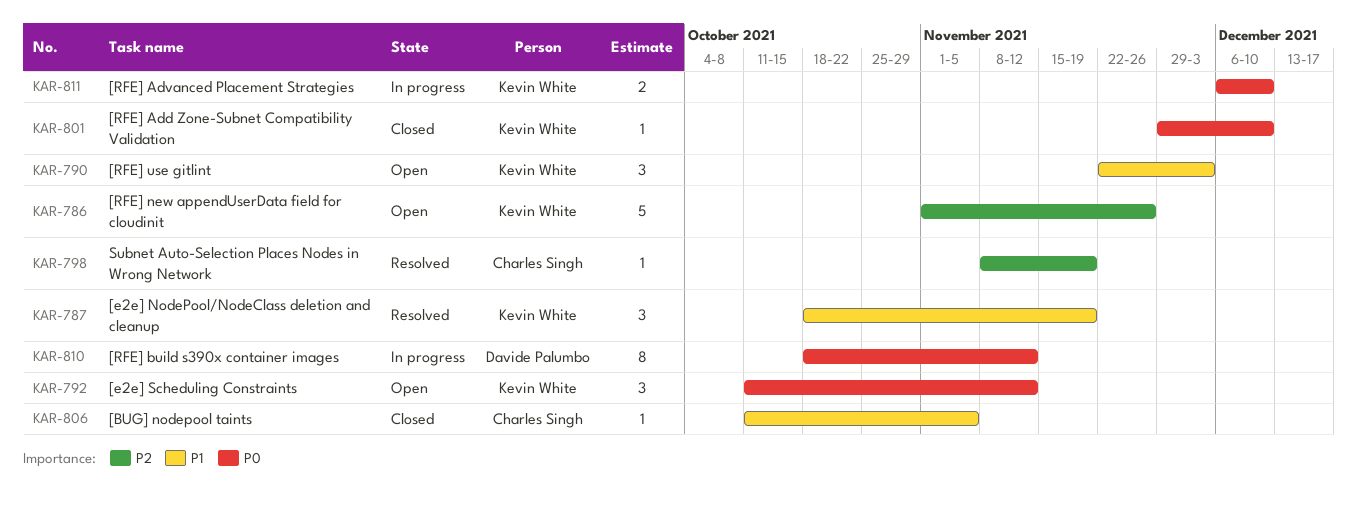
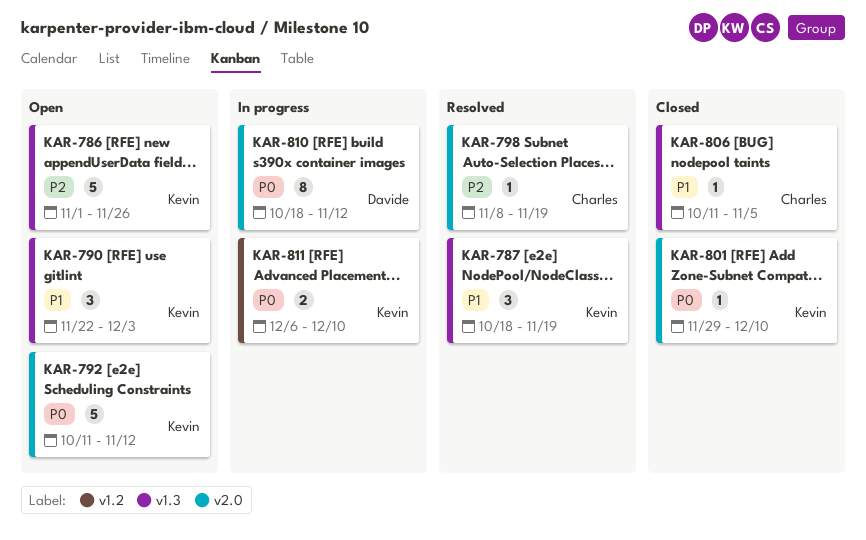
KAR-792, estimate: 3 -> 5

